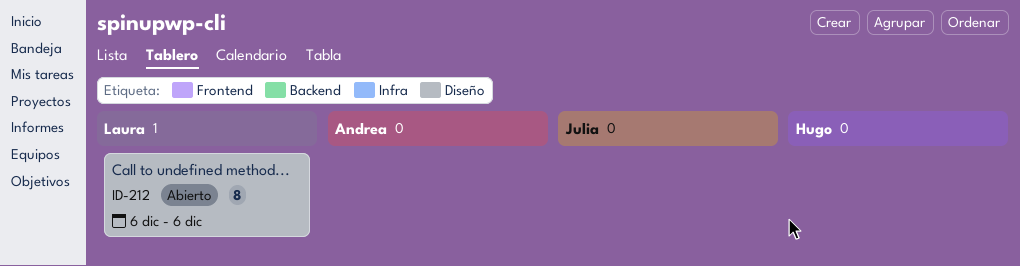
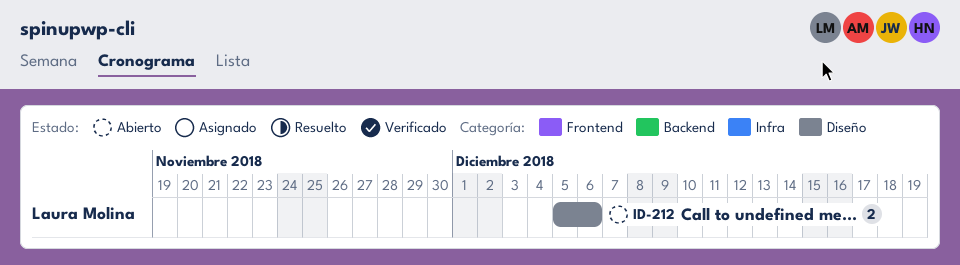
ID-212, estimate: 8 -> 2
ID-212, start: Dec 6 -> Dec 5

